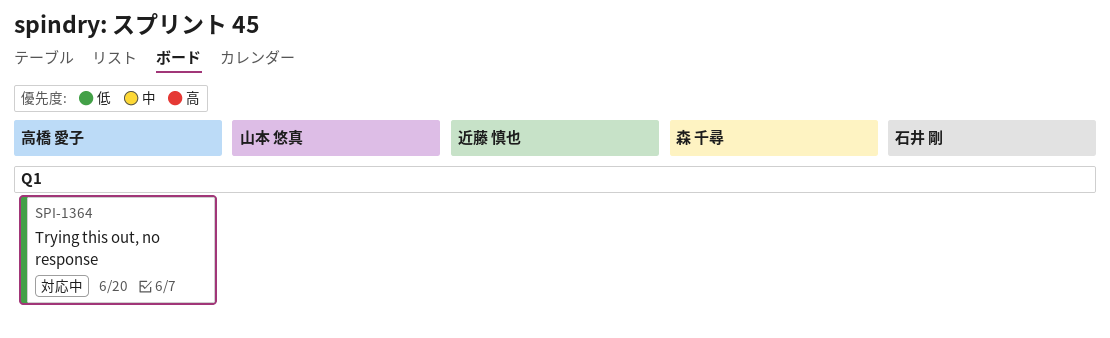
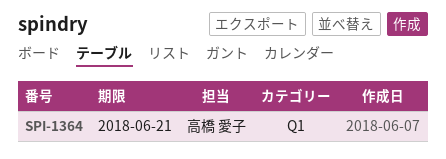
SPI-1364, due: Jun 20 -> Jun 21

